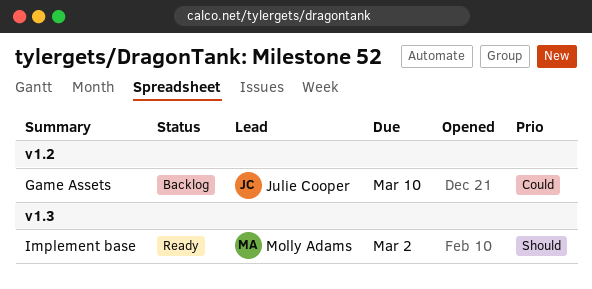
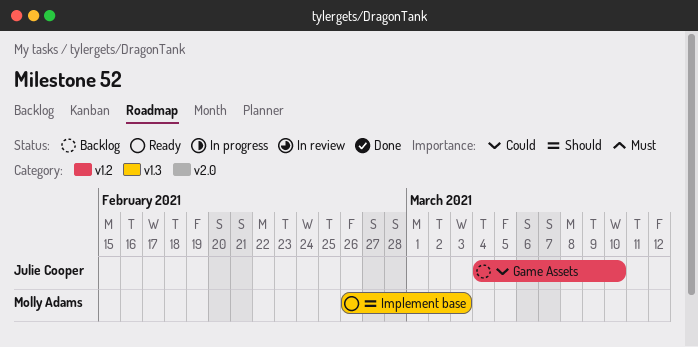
Implement base, due: Mar 2 -> Mar 3

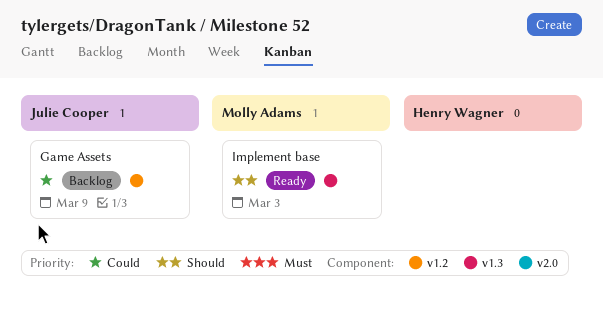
Game Assets, due: Mar 10 -> Mar 9

